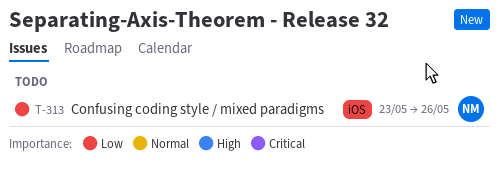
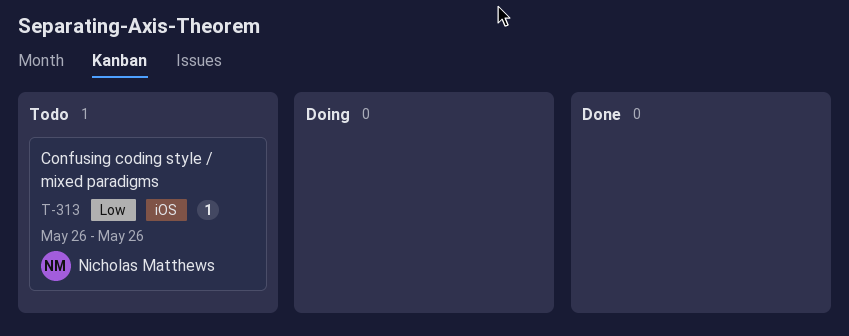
T-313, start: May 23 -> May 26

